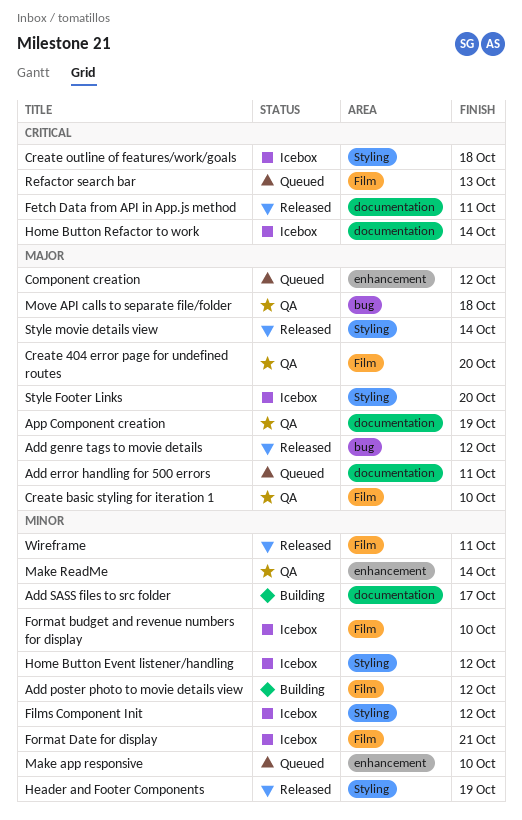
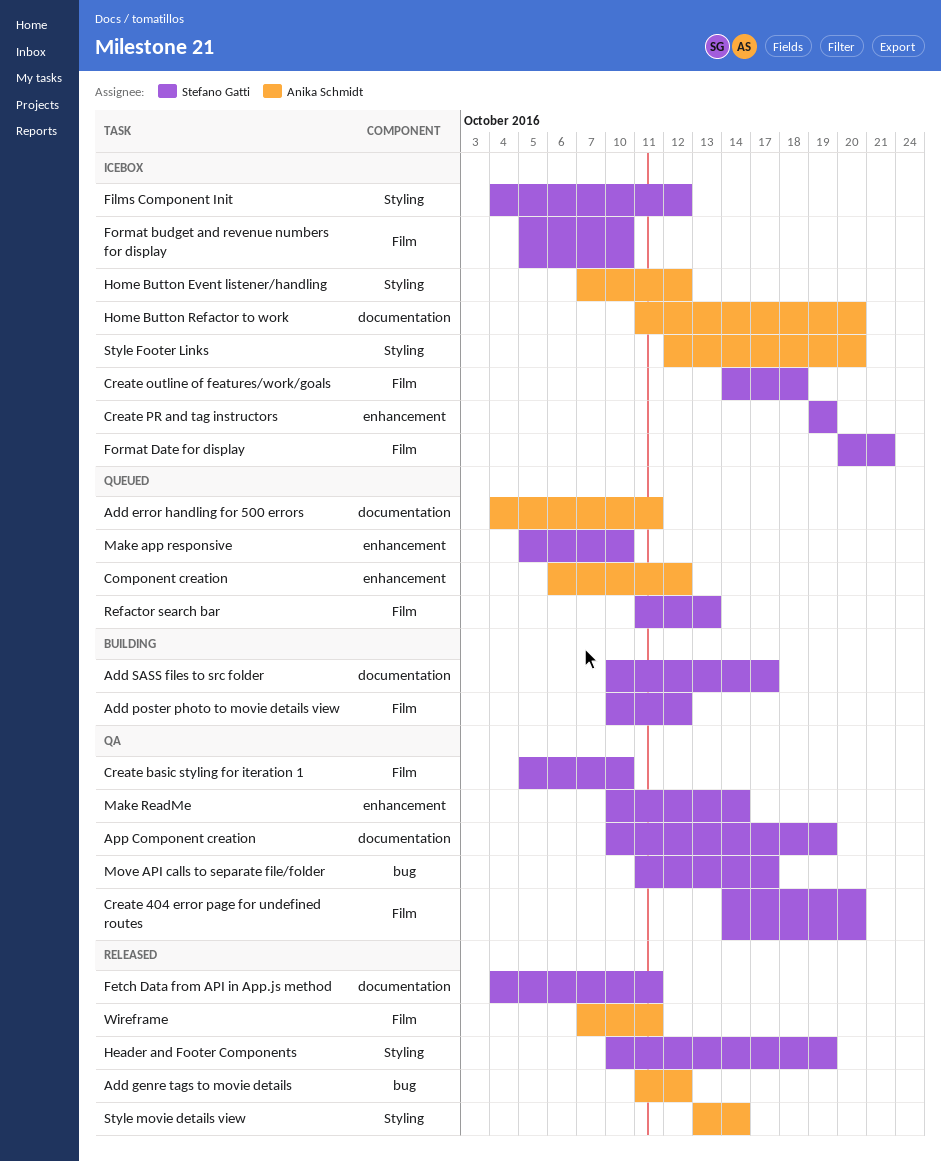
Create outline of features/work/goals, label: Styling -> Film
Create PR and tag instructors: none -> present
Home Button Refactor to work, due: Oct 14 -> Oct 20
Move API calls to separate file/folder, due: Oct 18 -> Oct 17

